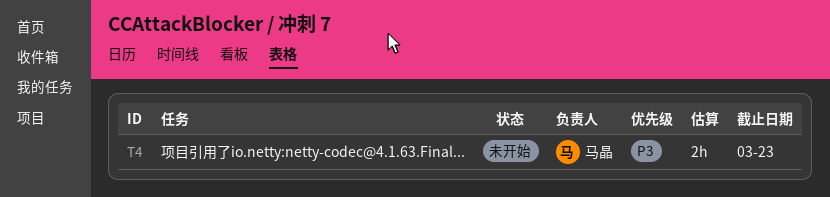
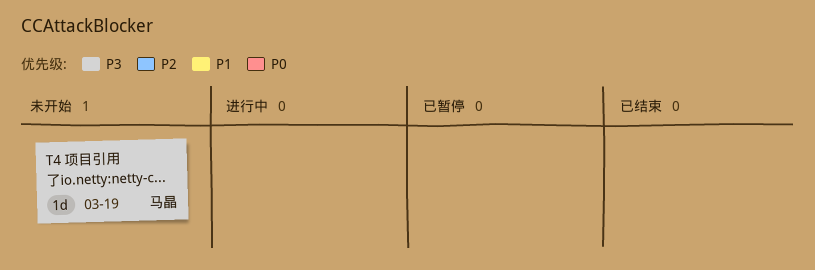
T4, estimate: 2h -> 1d
T4, due: Mar 23 -> Mar 19

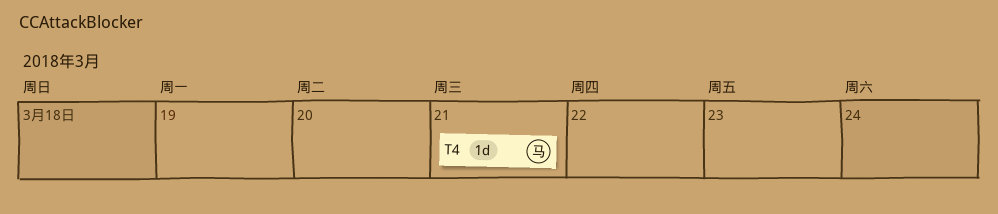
T4, due: Mar 19 -> Mar 21

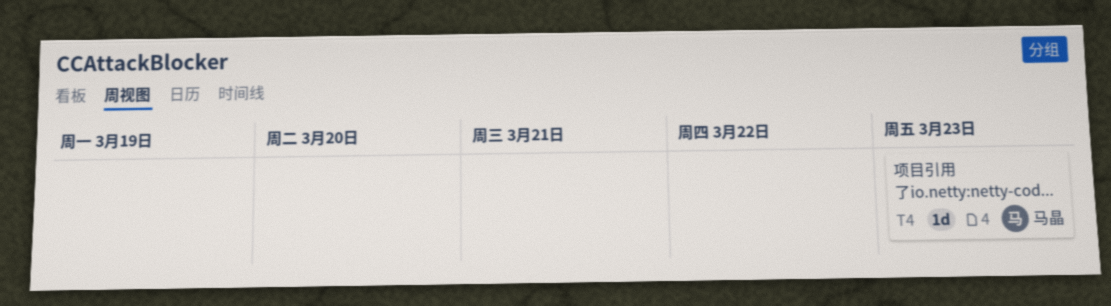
T4, due: Mar 21 -> Mar 23

